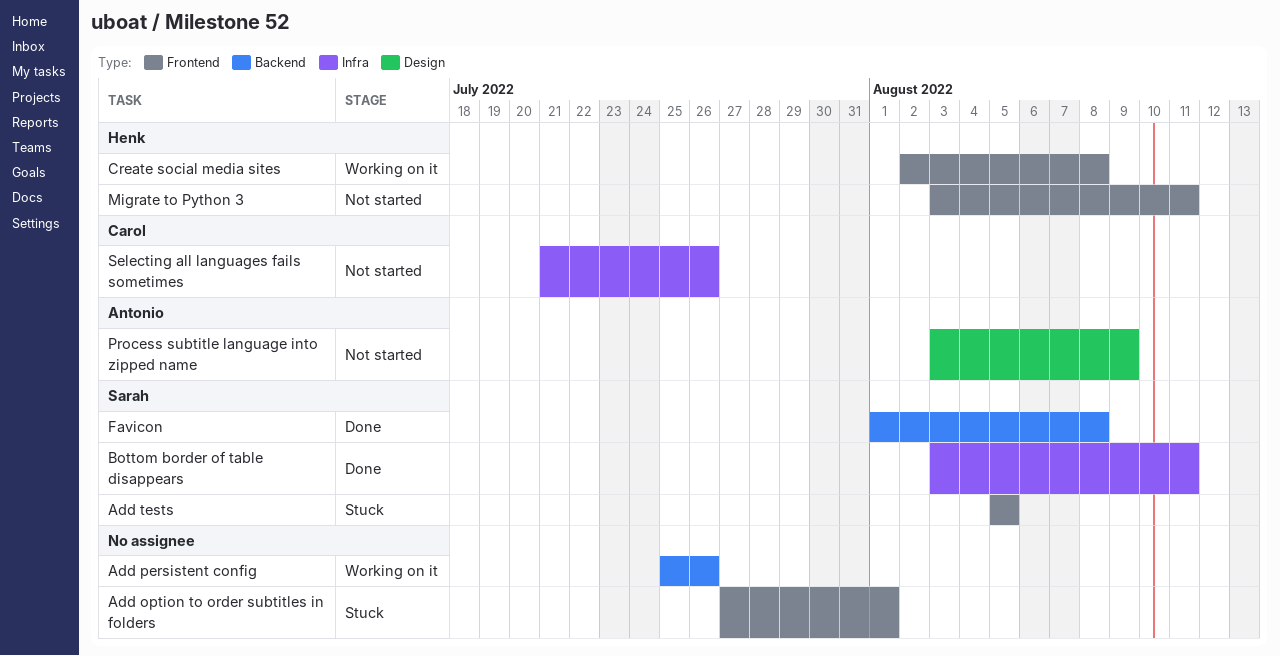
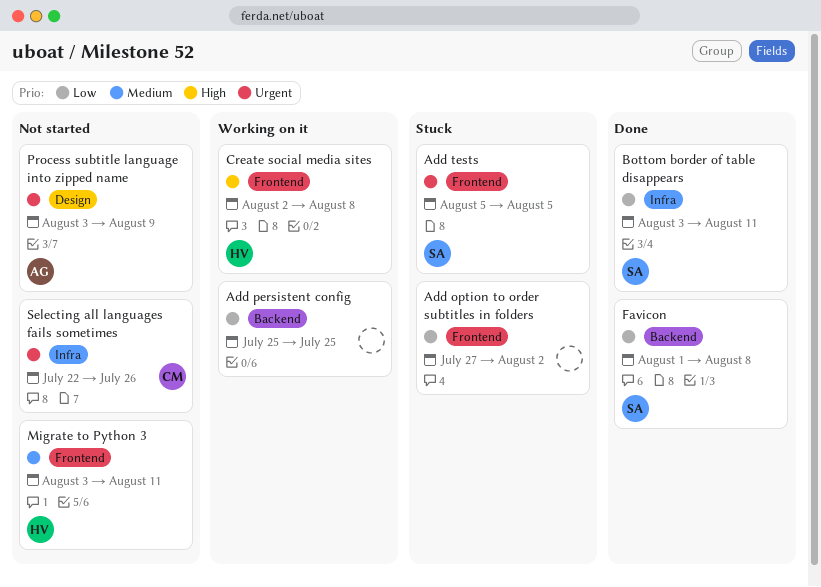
Add option to order subtitles in folders, due: Aug 1 -> Aug 2
Add persistent config, due: Jul 26 -> Jul 25
Selecting all languages fails sometimes, start: Jul 21 -> Jul 22

